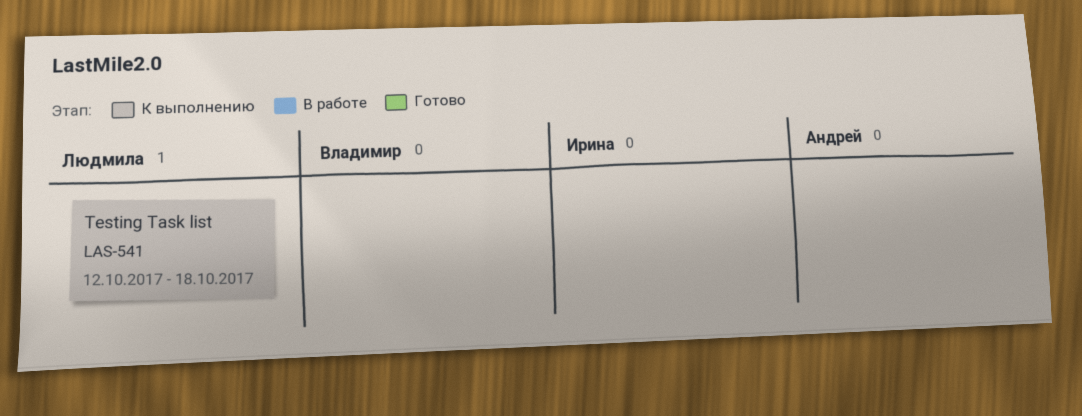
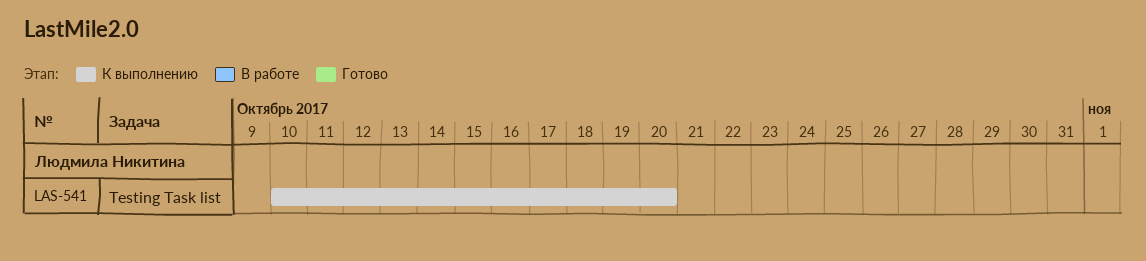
LAS-541, start: Oct 12 -> Oct 10
LAS-541, due: Oct 18 -> Oct 20

